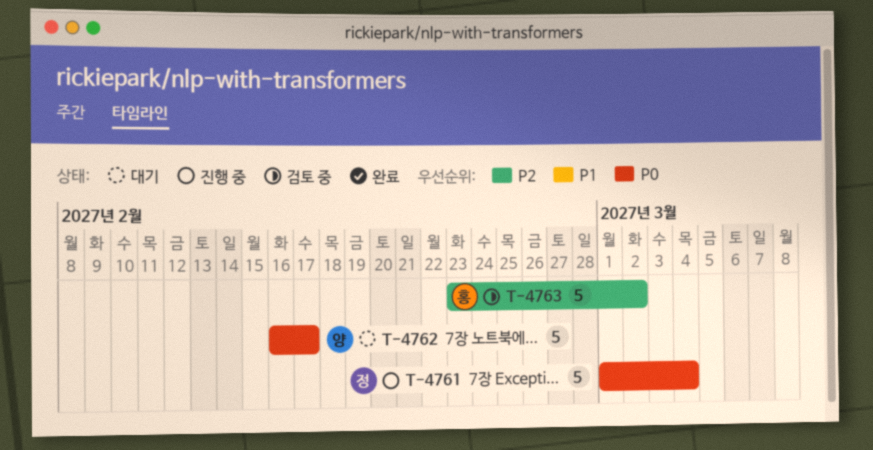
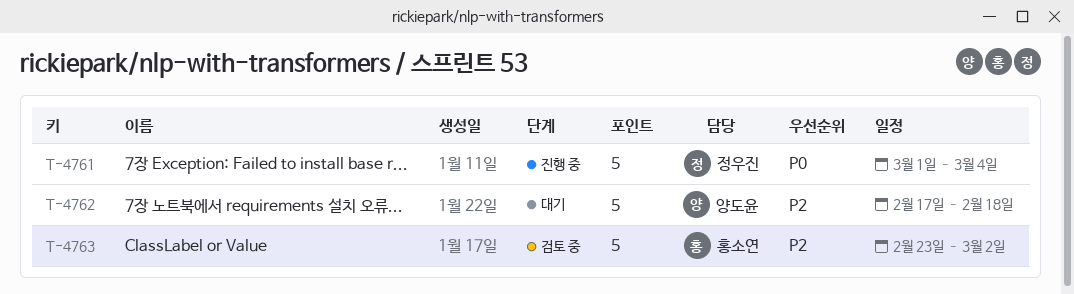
T-4762, priority: P0 -> P2
T-4762, start: Feb 16 -> Feb 17
T-4762, due: Feb 17 -> Feb 18

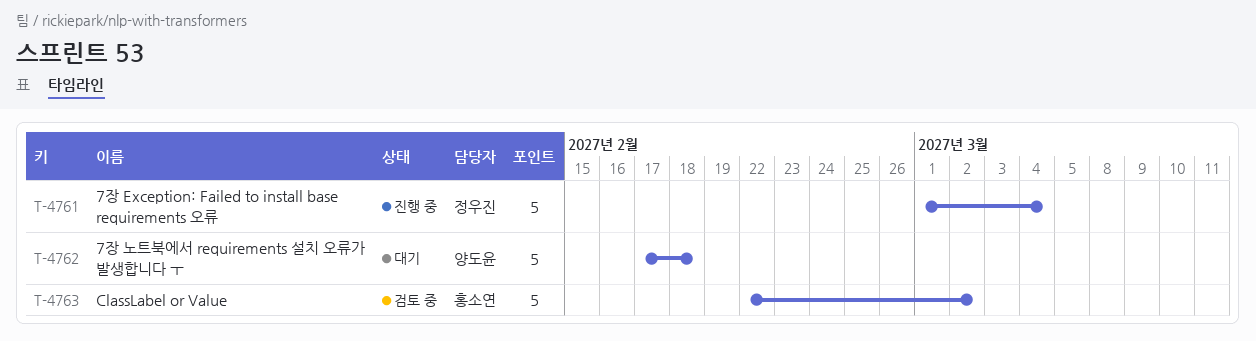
T-4763, start: Feb 23 -> Feb 22

